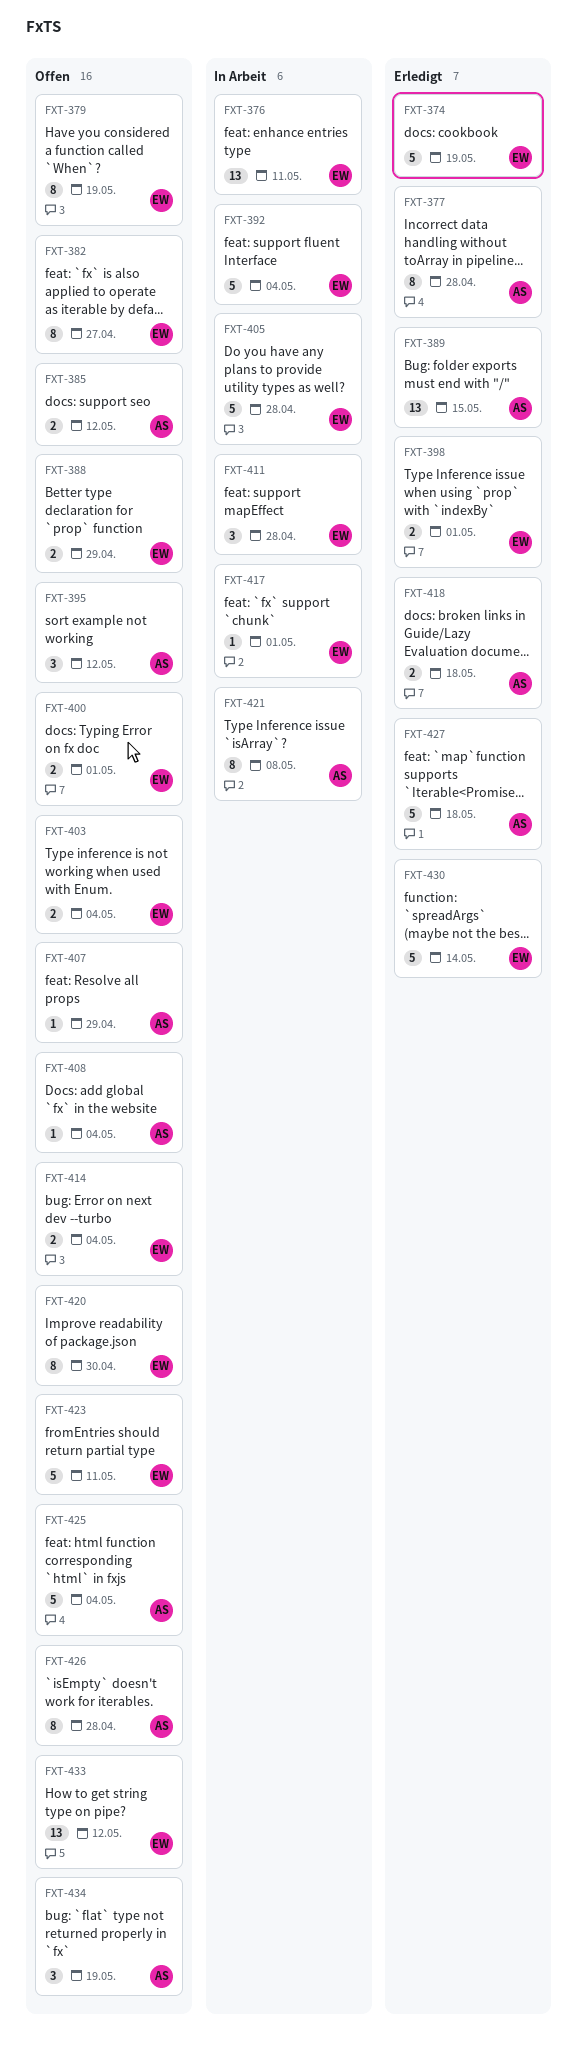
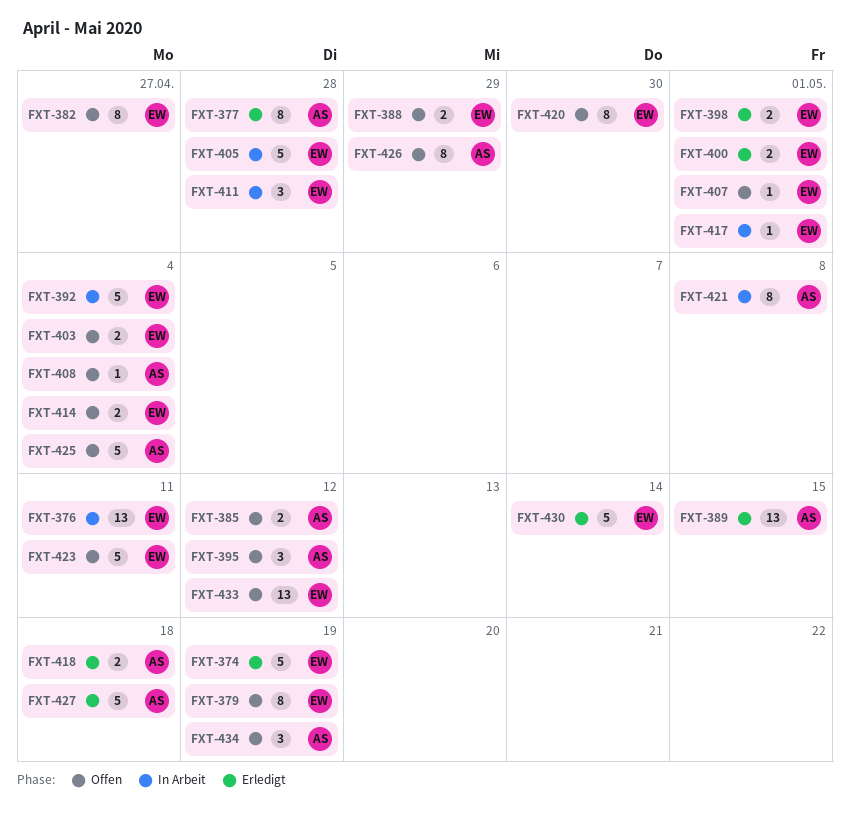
FXT-400, status: Offen -> Erledigt
FXT-407, owner: AS -> EW
FXT-407, due: Apr 29 -> May 1
FXT-426, due: Apr 28 -> Apr 29

